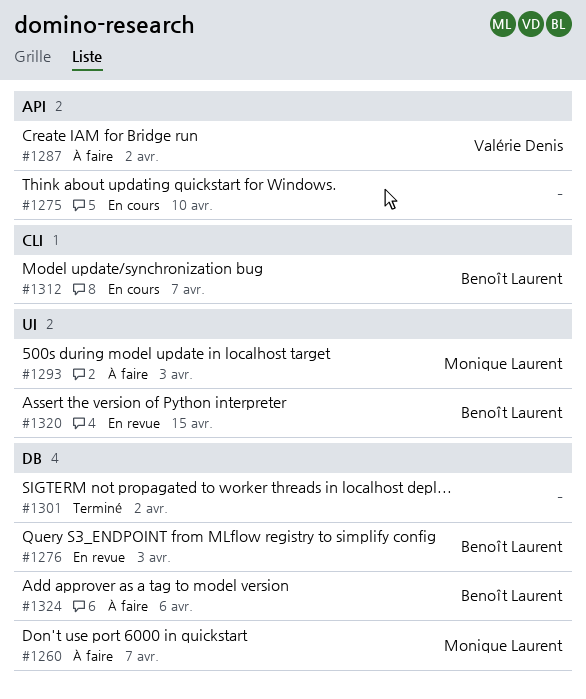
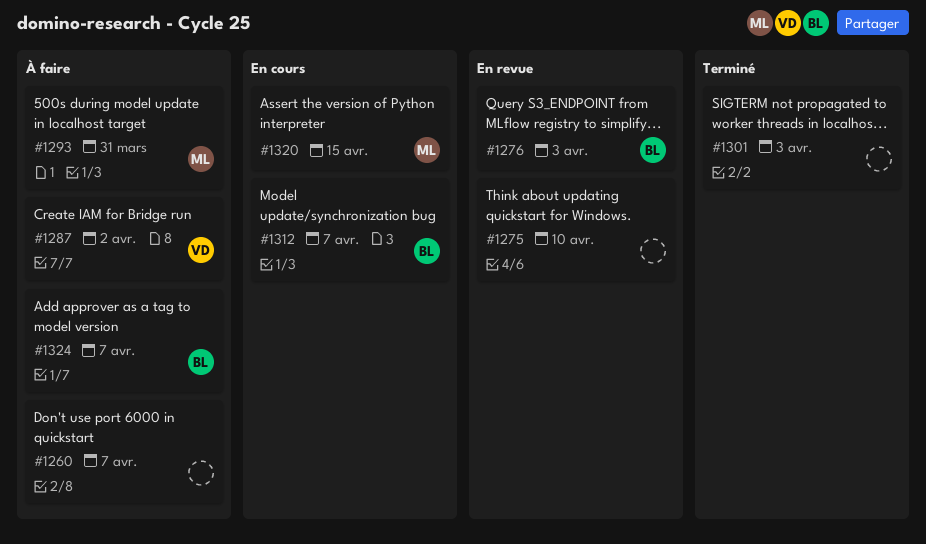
#1260, owner: Monique Laurent -> none
#1275, status: En cours -> En revue
#1293, due: Apr 3 -> Mar 31
#1301, due: Apr 2 -> Apr 3
#1320, status: En revue -> En cours
#1320, owner: Benoît Laurent -> Monique Laurent
#1324, due: Apr 6 -> Apr 7

